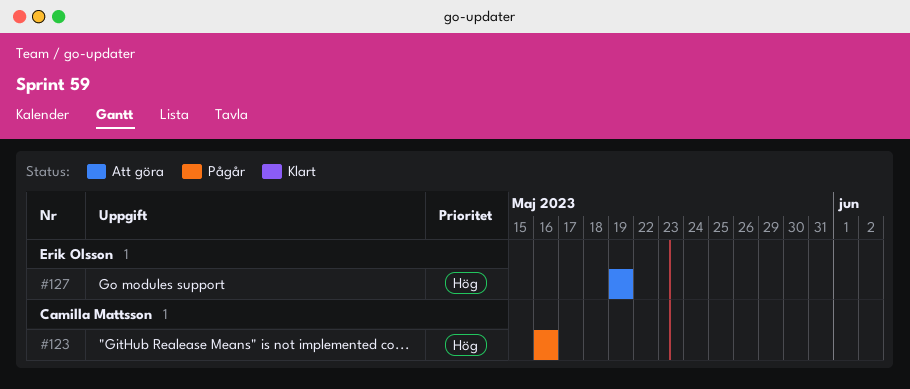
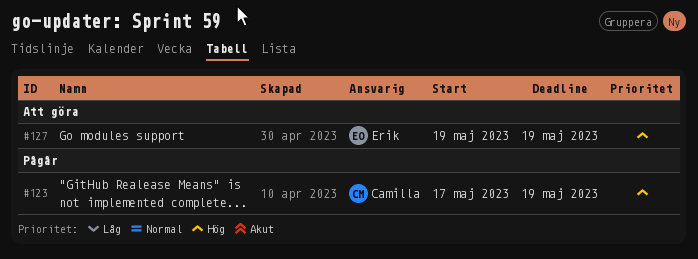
#123, start: May 16 -> May 17
#123, due: May 16 -> May 19

